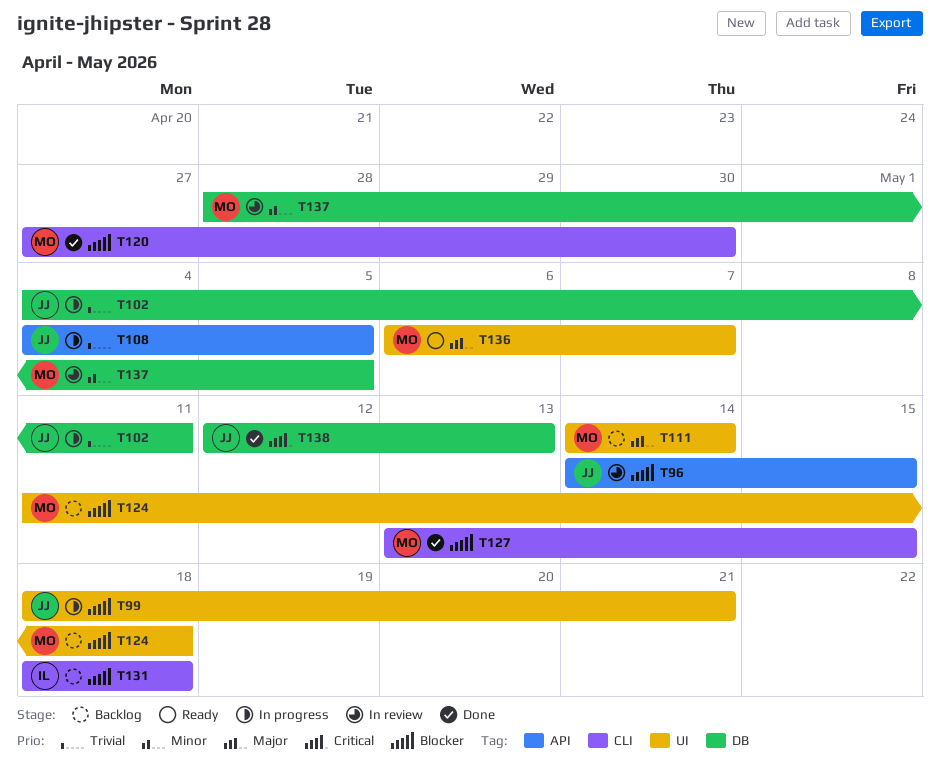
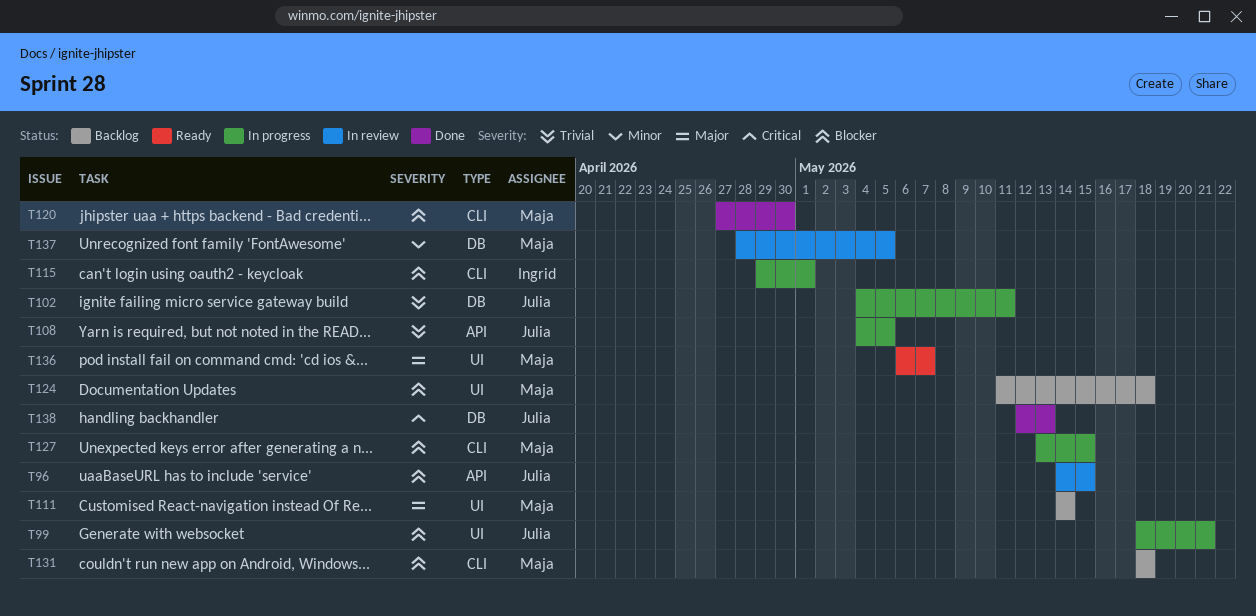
T115: none -> present
T127, status: Done -> In progress
T131, owner: Ingrid -> Maja

